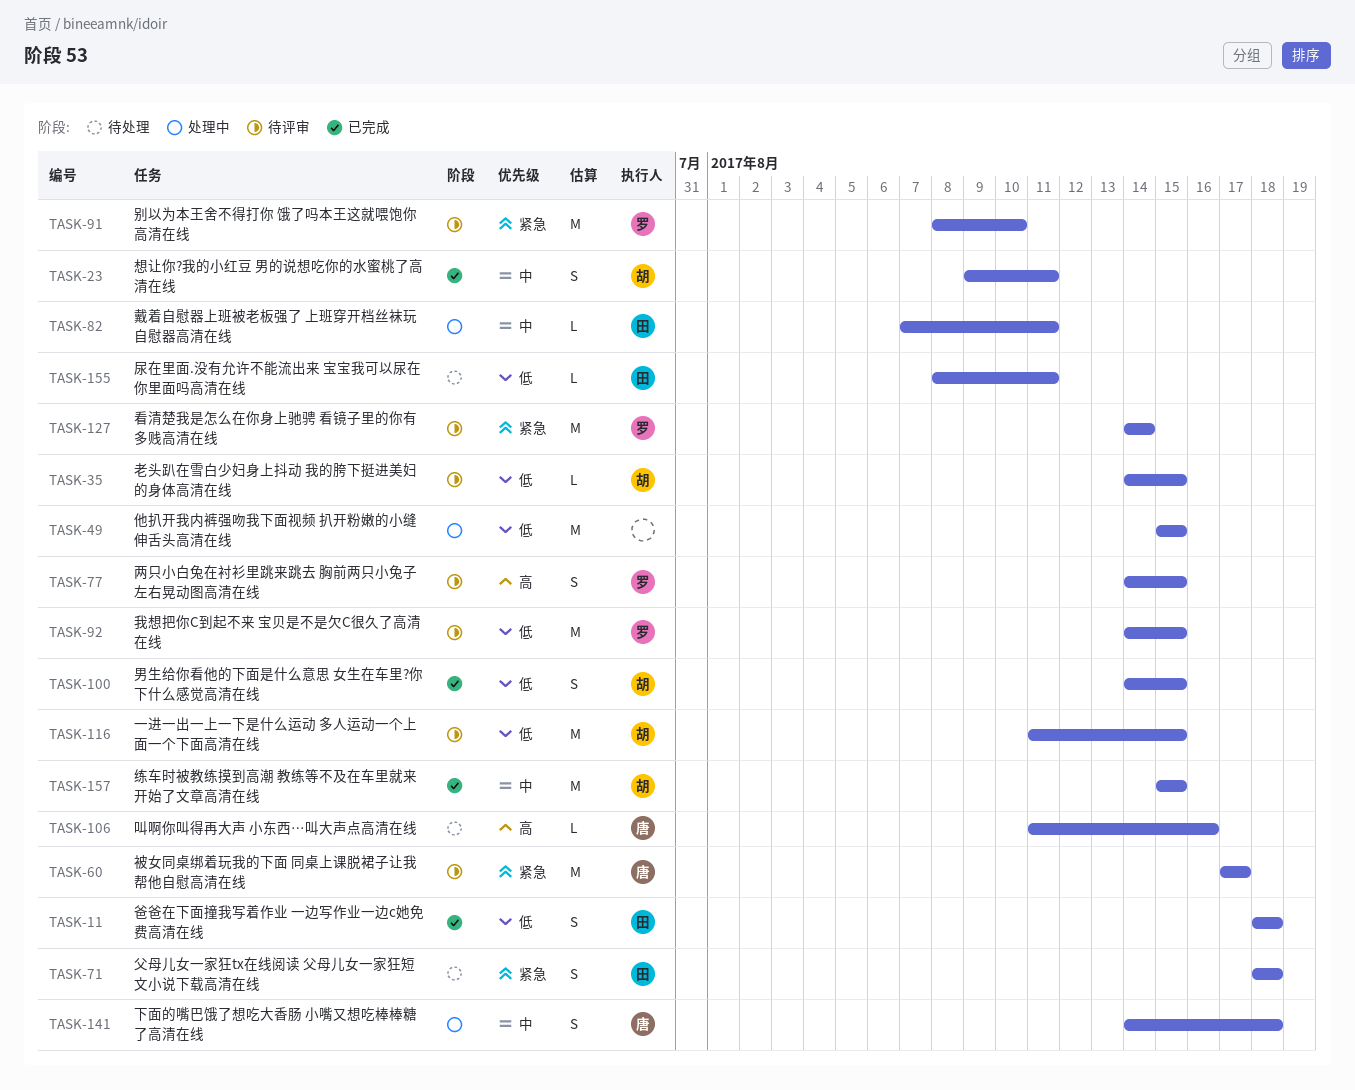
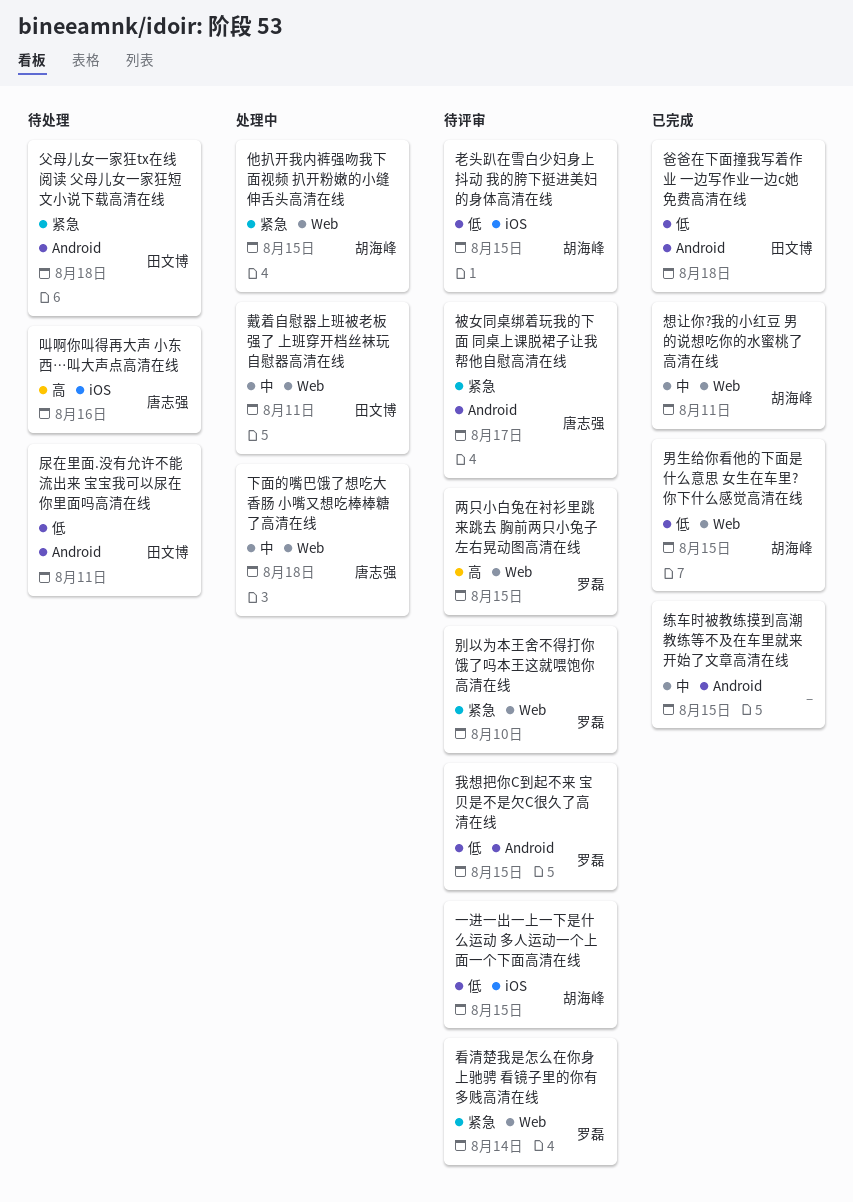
他扒开我内裤强吻我下面视频 扒开粉嫩的小缝伸舌头高清在线, owner: none -> 胡海峰
他扒开我内裤强吻我下面视频 扒开粉嫩的小缝伸舌头高清在线, priority: 低 -> 紧急
练车时被教练摸到高潮 教练等不及在车里就来开始了文章高清在线, owner: 胡海峰 -> none

